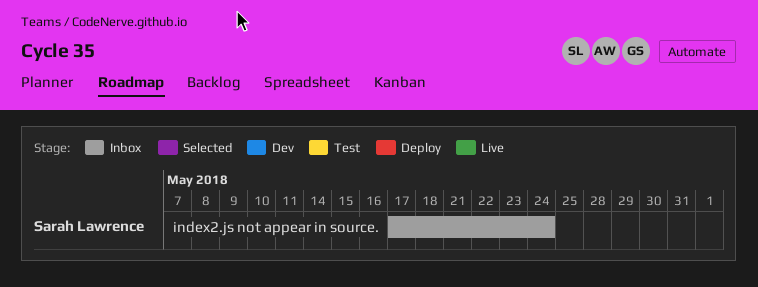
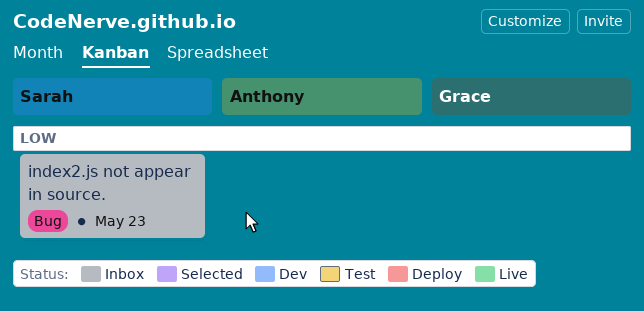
index2.js not appear in source., due: May 24 -> May 23

